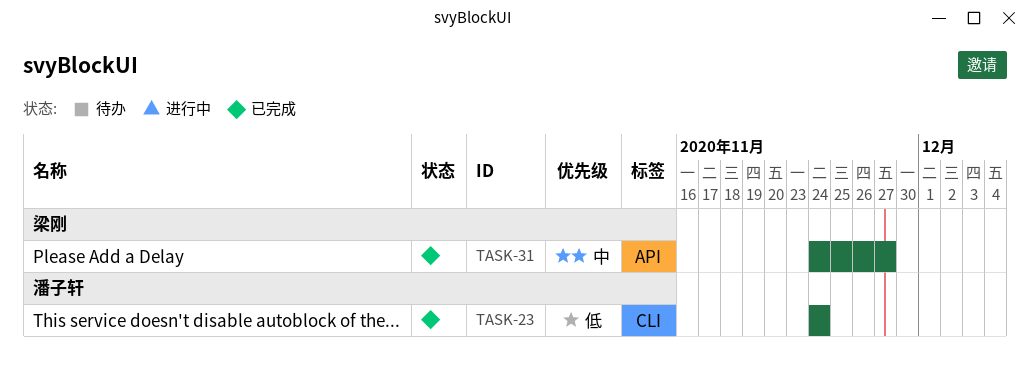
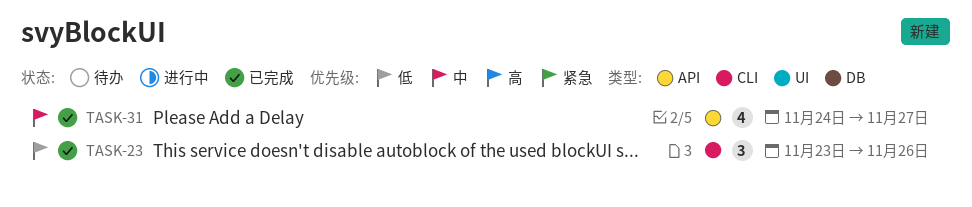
TASK-23, start: Nov 24 -> Nov 23
TASK-23, due: Nov 24 -> Nov 26

